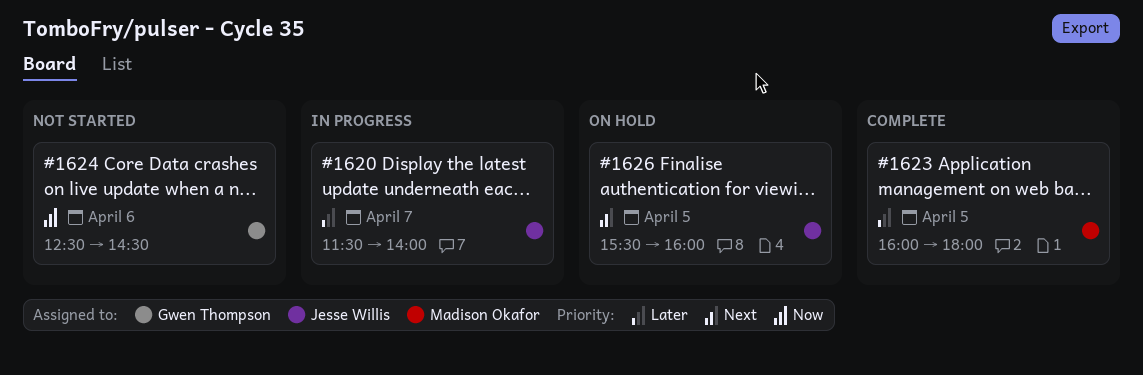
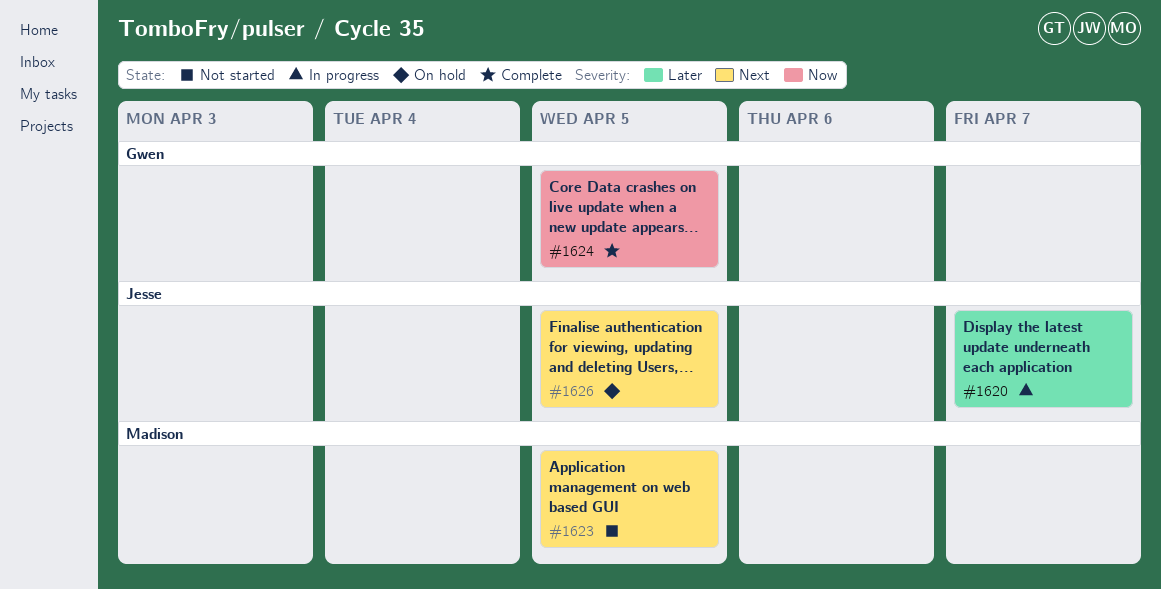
#1623, status: Complete -> Not started
#1623, priority: Later -> Next
#1624, status: Not started -> Complete
#1624, day: Apr 6 -> Apr 5

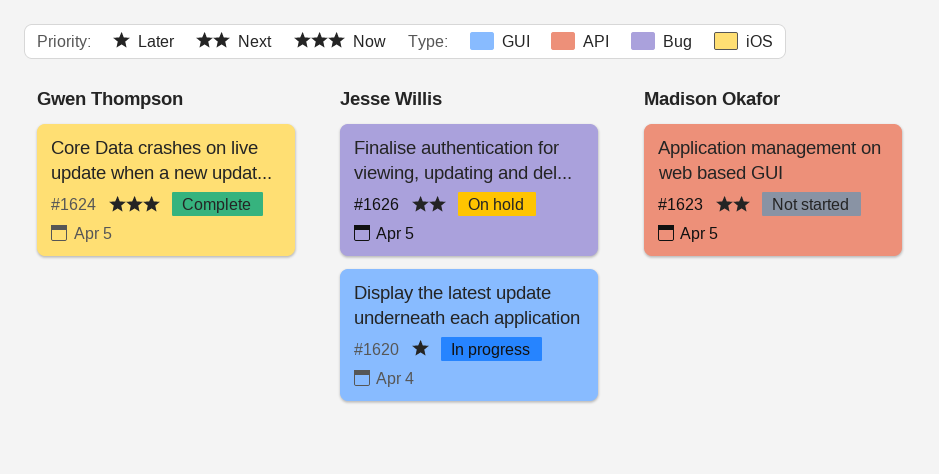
#1620, day: Apr 7 -> Apr 4

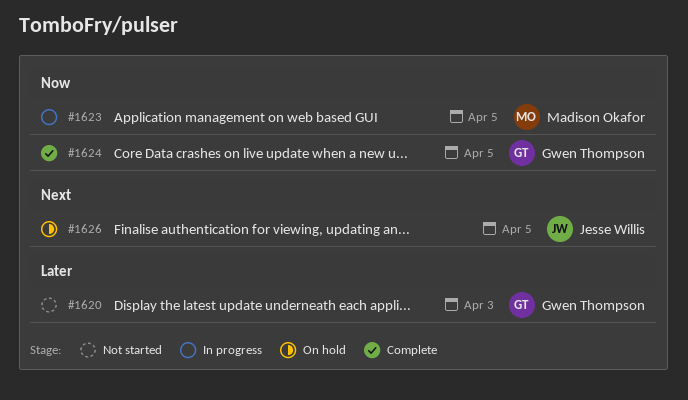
#1620, status: In progress -> Not started
#1620, owner: Jesse Willis -> Gwen Thompson
#1620, day: Apr 4 -> Apr 3
#1623, status: Not started -> In progress
#1623, priority: Next -> Now

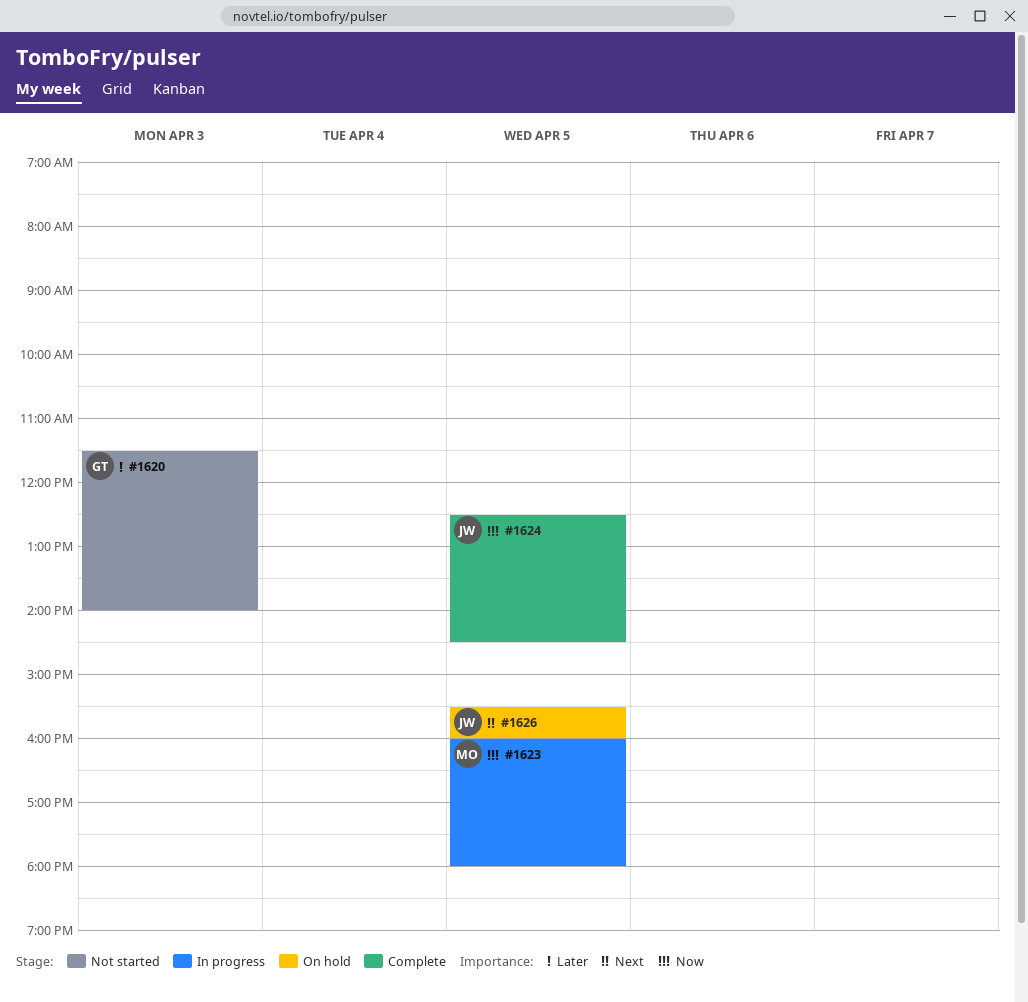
#1624, owner: Gwen Thompson -> Jesse Willis

